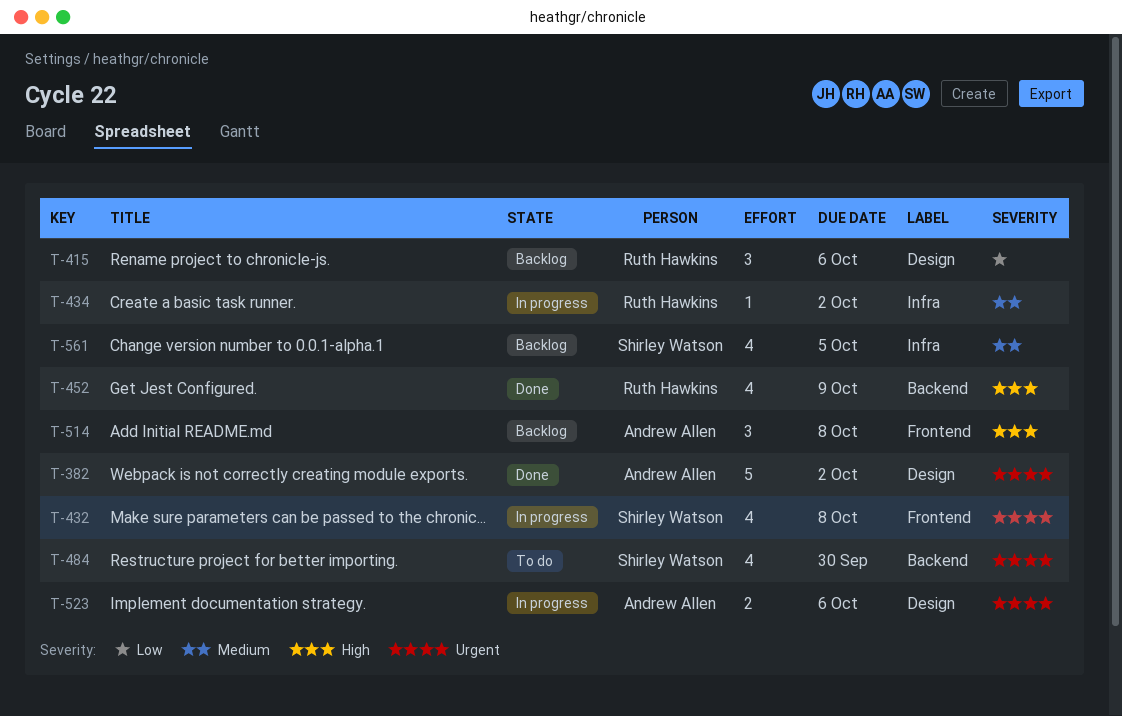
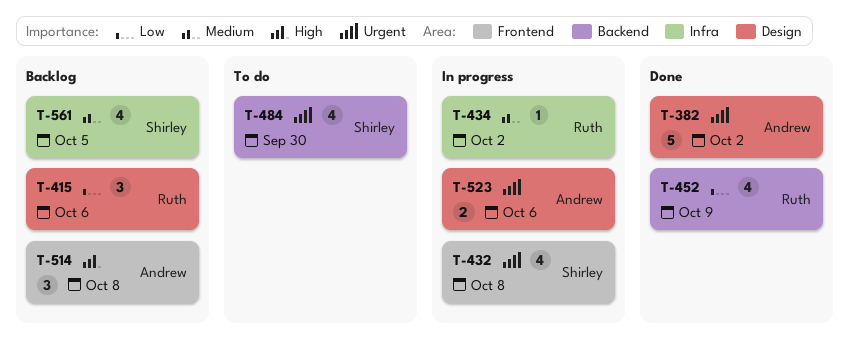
T-452, priority: High -> Low

